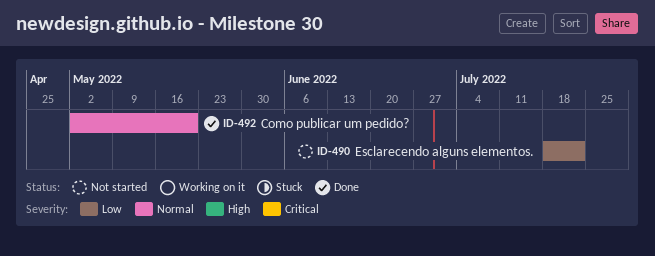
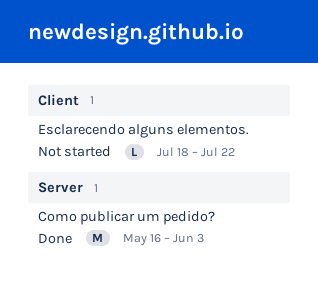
Como publicar um pedido?, start: May 2 -> May 16
Como publicar um pedido?, due: May 20 -> Jun 3

